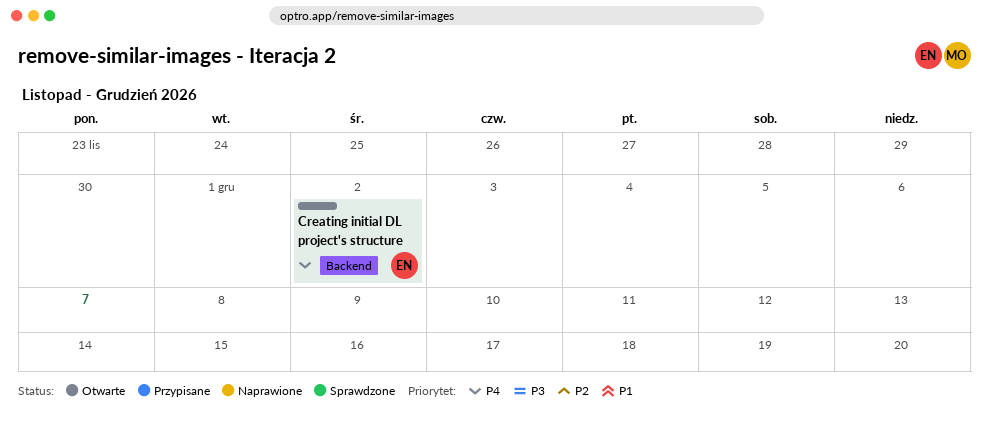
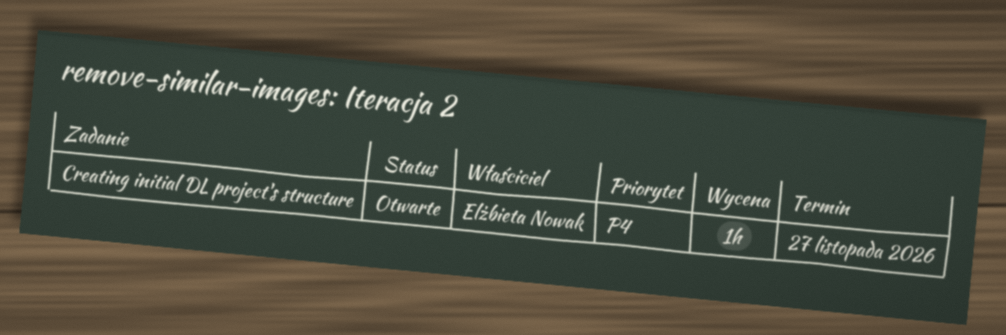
Creating initial DL project's structure, due: Dec 2 -> Nov 27

